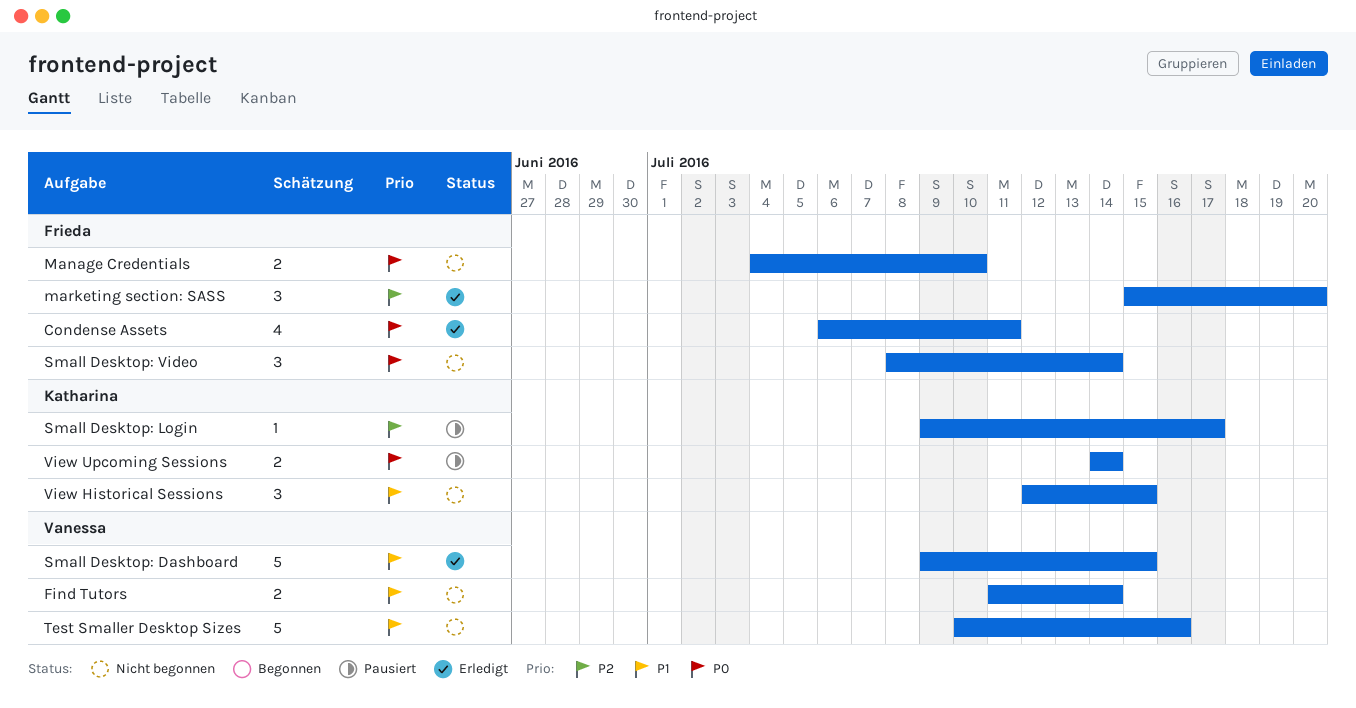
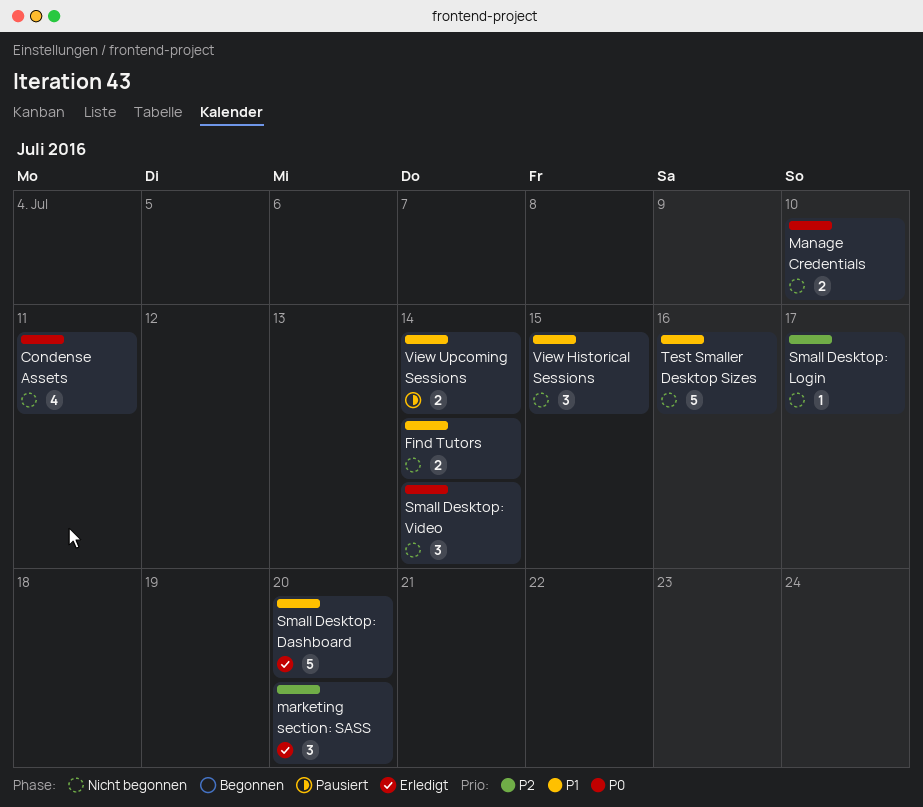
Condense Assets, status: Erledigt -> Nicht begonnen
Small Desktop: Dashboard, due: Jul 15 -> Jul 20
Small Desktop: Login, status: Pausiert -> Nicht begonnen
View Upcoming Sessions, priority: P0 -> P1

